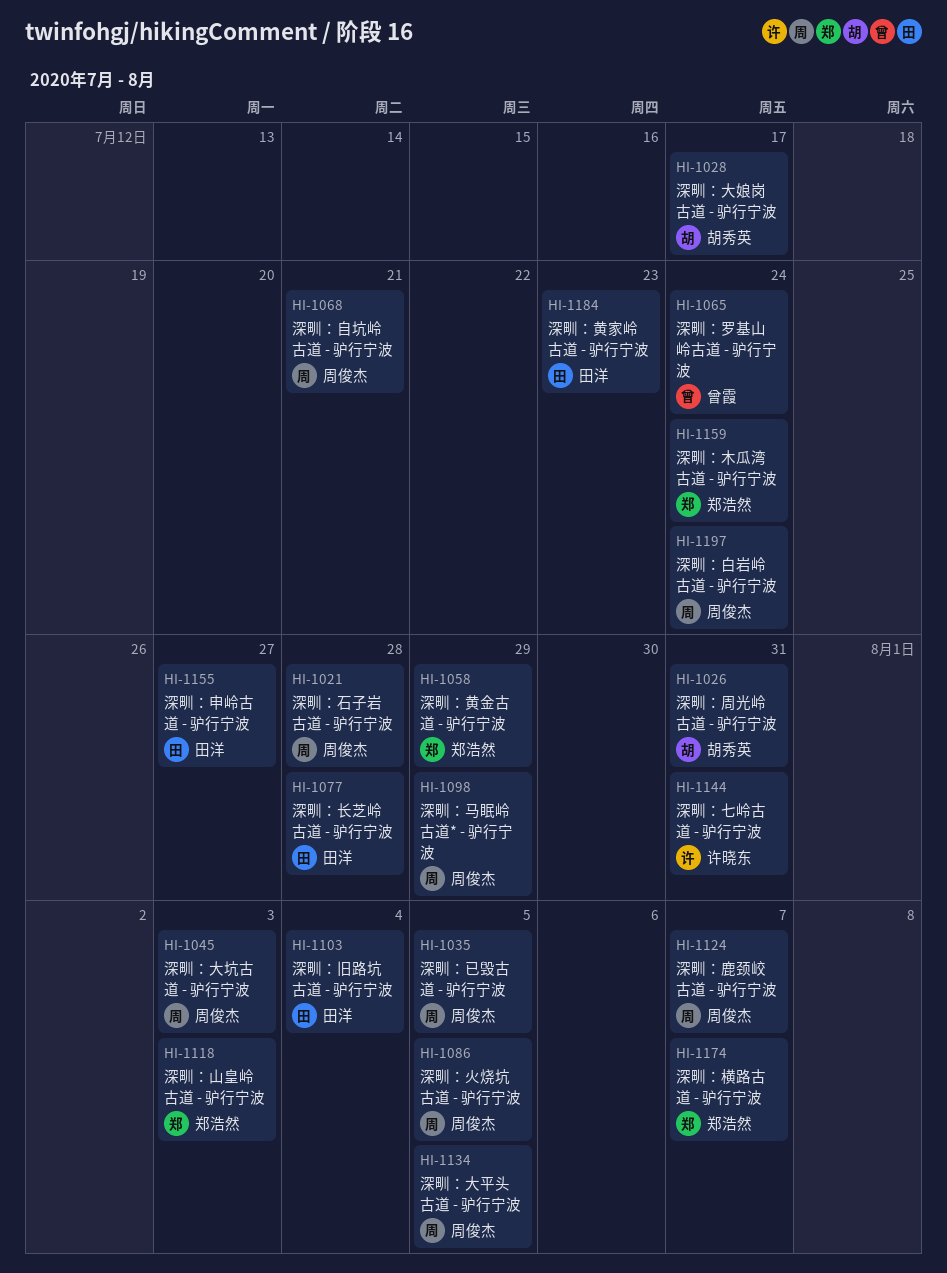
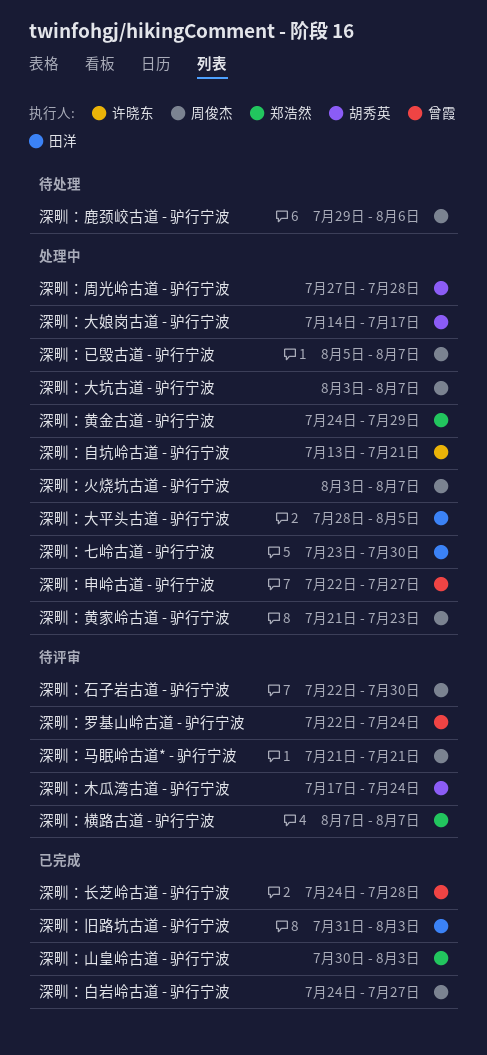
深甽：七岭古道 - 驴行宁波, owner: 许晓东 -> 田洋
深甽：七岭古道 - 驴行宁波, due: Jul 31 -> Jul 30
深甽：周光岭古道 - 驴行宁波, due: Jul 31 -> Jul 28
深甽：大坑古道 - 驴行宁波, due: Aug 3 -> Aug 7
深甽：大平头古道 - 驴行宁波, owner: 周俊杰 -> 田洋
深甽：已毁古道 - 驴行宁波, due: Aug 5 -> Aug 7
深甽：旧路坑古道 - 驴行宁波, due: Aug 4 -> Aug 3
深甽：木瓜湾古道 - 驴行宁波, owner: 郑浩然 -> 胡秀英
深甽：火烧坑古道 - 驴行宁波, due: Aug 5 -> Aug 7
深甽：申岭古道 - 驴行宁波, owner: 田洋 -> 曾霞
深甽：白岩岭古道 - 驴行宁波, due: Jul 24 -> Jul 27
深甽：石子岩古道 - 驴行宁波, due: Jul 28 -> Jul 30
深甽：自坑岭古道 - 驴行宁波, owner: 周俊杰 -> 许晓东
深甽：长芝岭古道 - 驴行宁波, owner: 田洋 -> 曾霞
深甽：马眠岭古道* - 驴行宁波, due: Jul 29 -> Jul 21
深甽：鹿颈峧古道 - 驴行宁波, due: Aug 7 -> Aug 6
深甽：黄家岭古道 - 驴行宁波, owner: 田洋 -> 周俊杰

